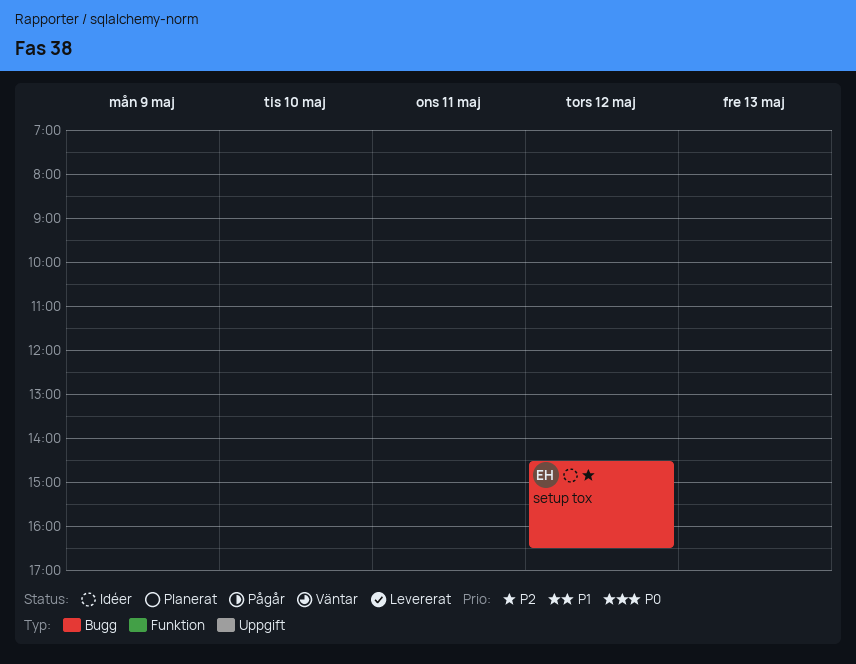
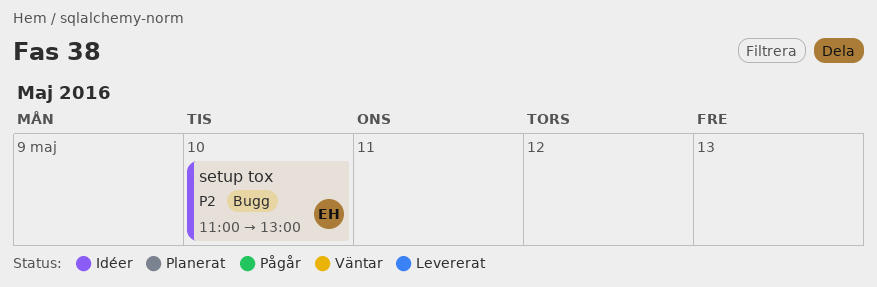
setup tox, day: May 12 -> May 10
setup tox, begins: 14:30 -> 11:00
setup tox, ends: 16:30 -> 13:00

